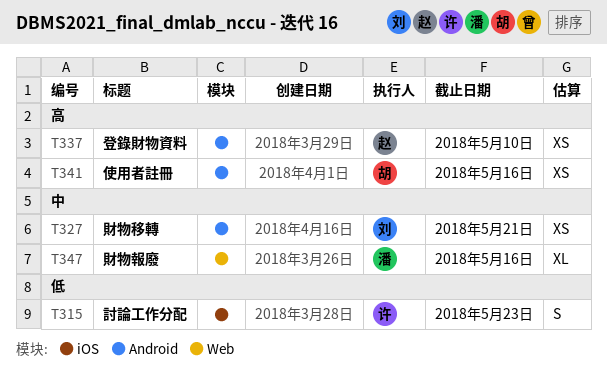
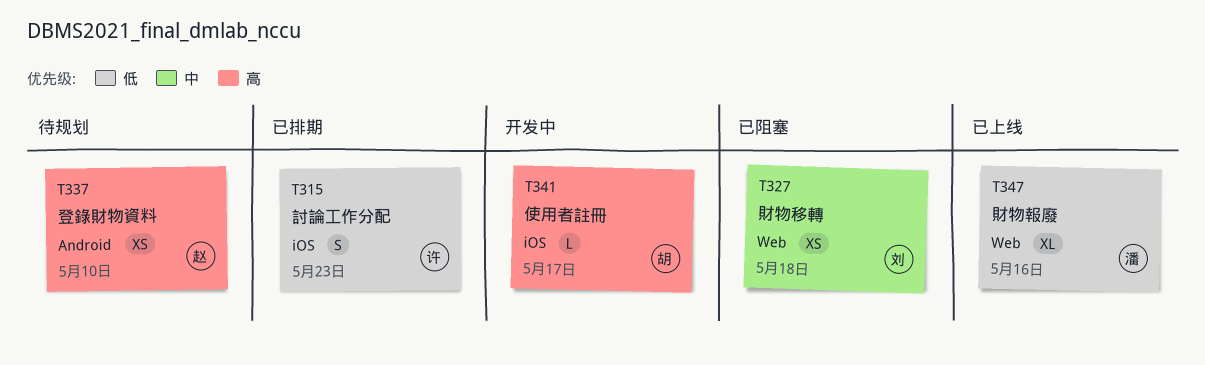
T327, label: Android -> Web
T327, due: May 21 -> May 18
T341, label: Android -> iOS
T341, estimate: XS -> L
T341, due: May 16 -> May 17
T347, priority: 中 -> 低

